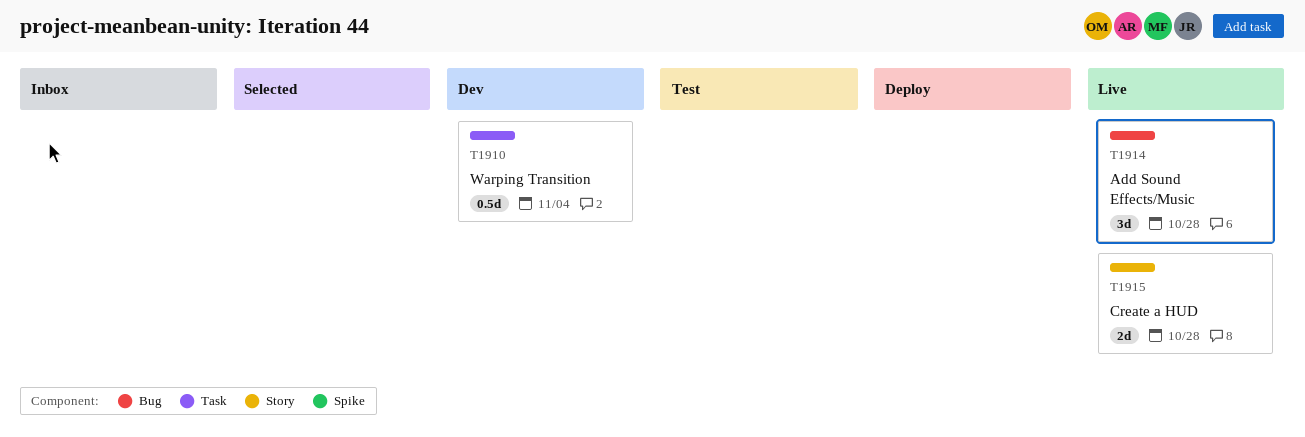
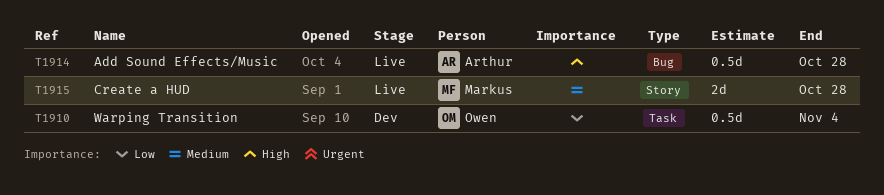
T1914, estimate: 3d -> 0.5d

